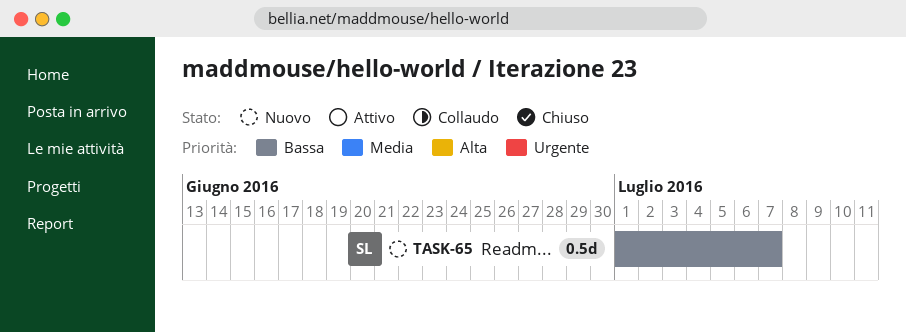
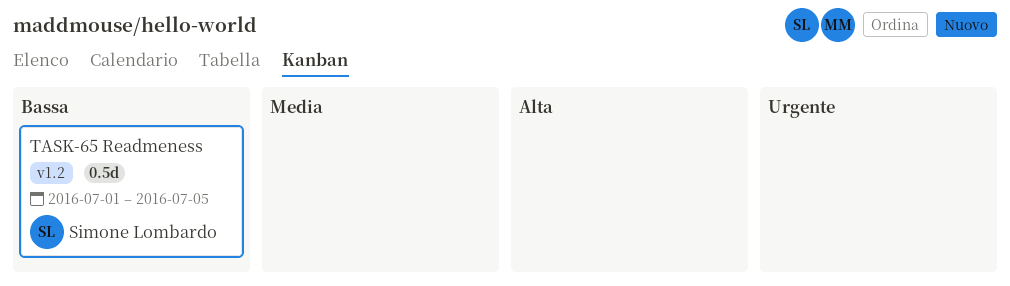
TASK-65, due: Jul 7 -> Jul 5

